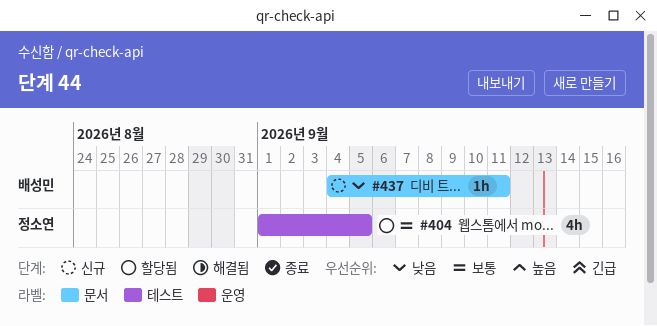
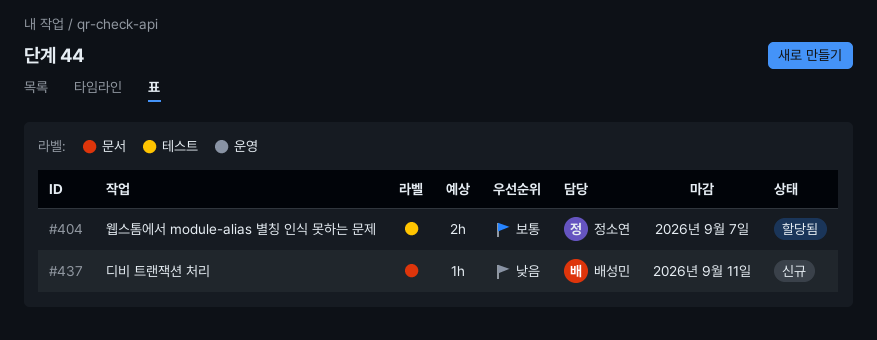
#404, estimate: 4h -> 2h
#404, due: Sep 5 -> Sep 7

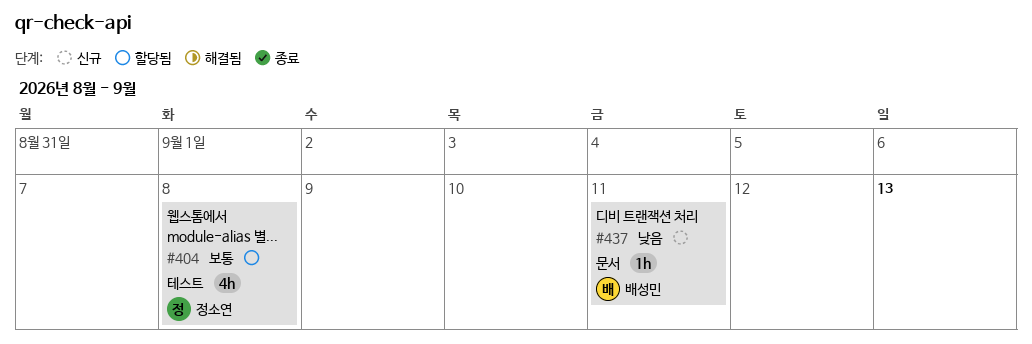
#404, estimate: 2h -> 4h
#404, due: Sep 7 -> Sep 8

